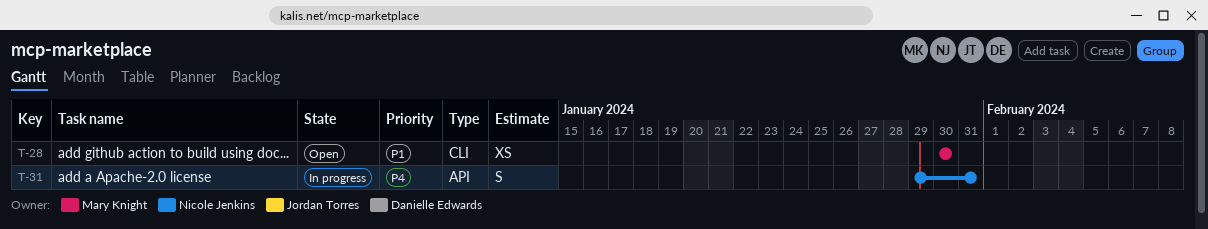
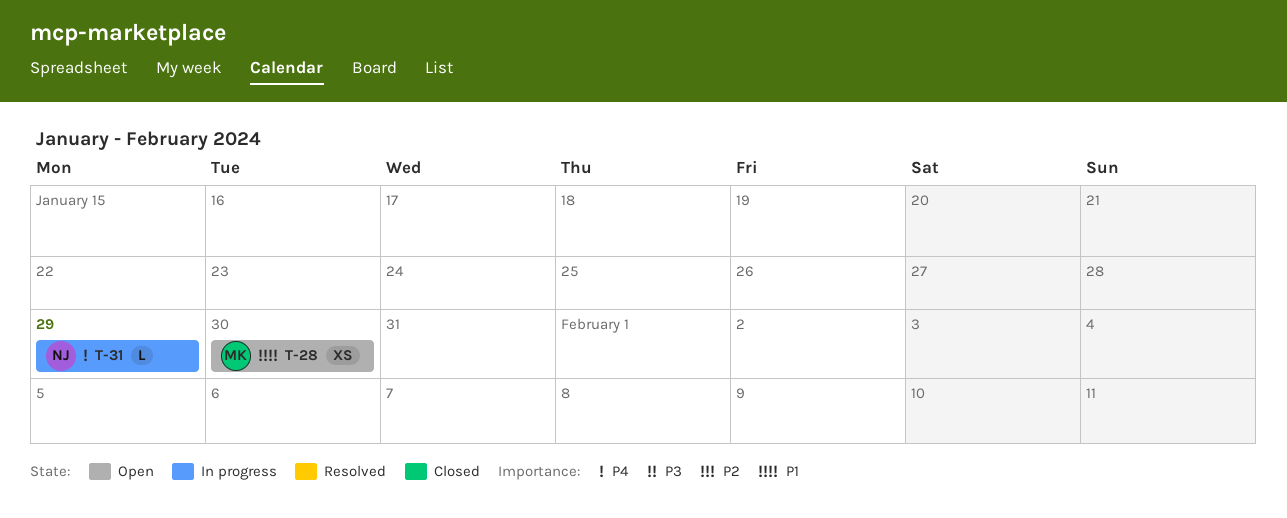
T-31, estimate: S -> L
T-31, due: Jan 31 -> Jan 29

